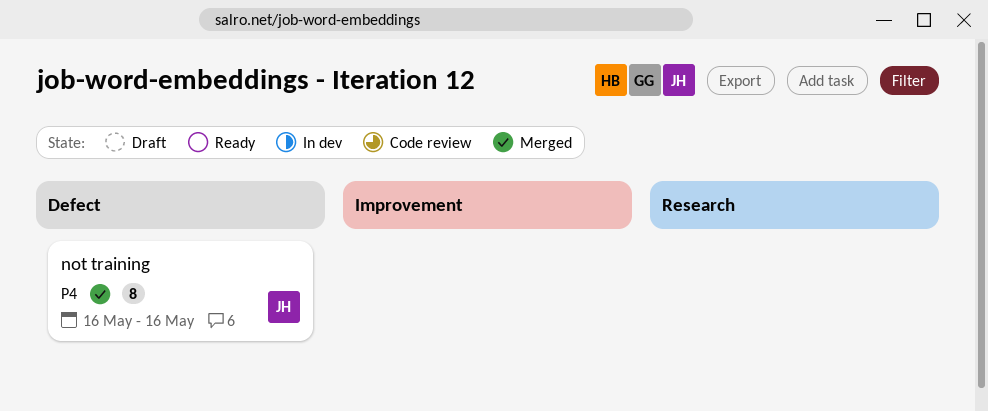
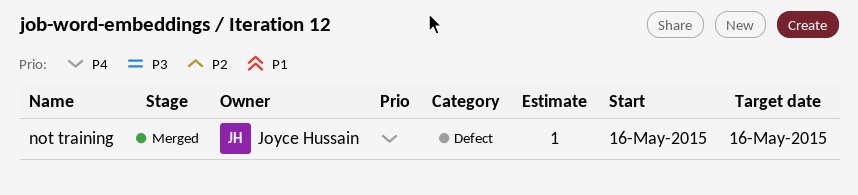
not training, estimate: 8 -> 1

